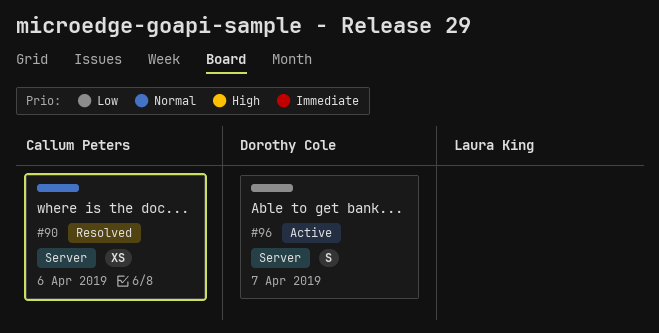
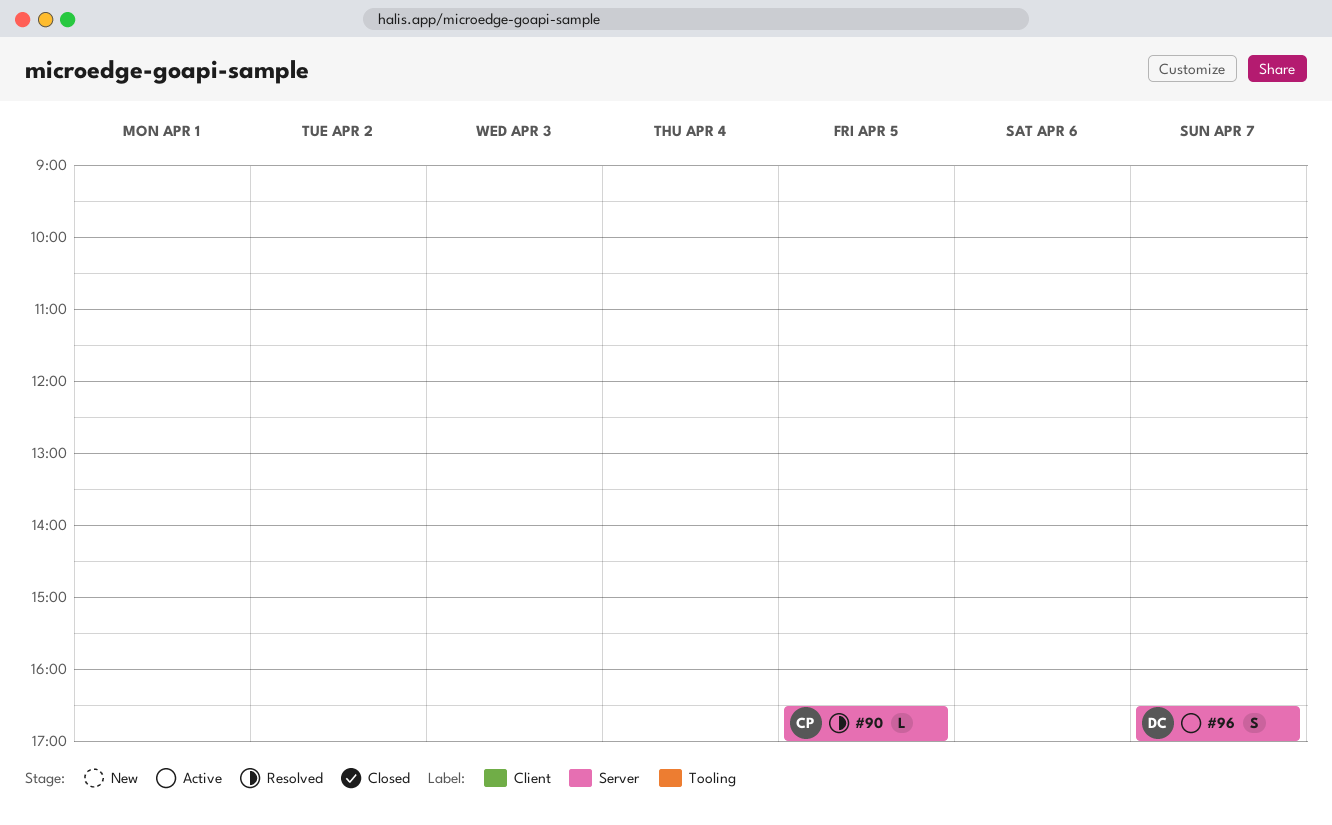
#90, estimate: XS -> L
#90, day: Apr 6 -> Apr 5

